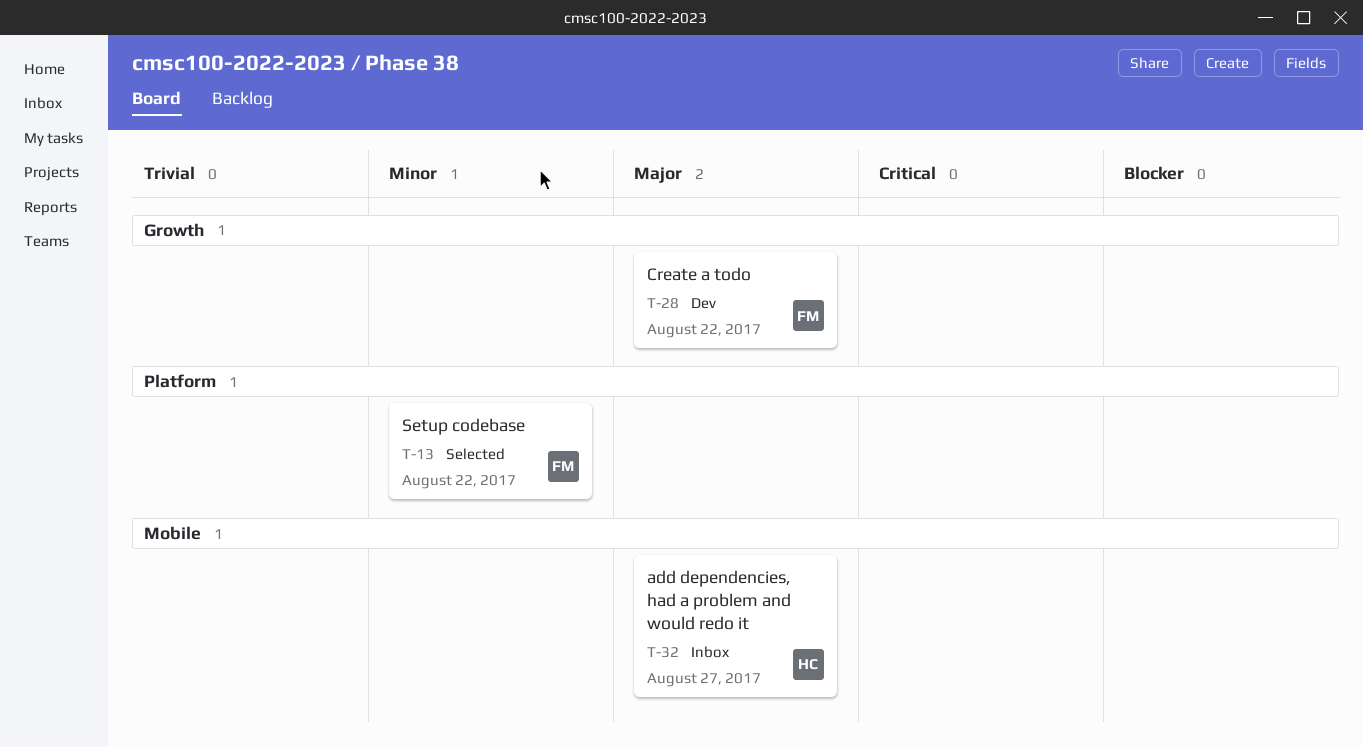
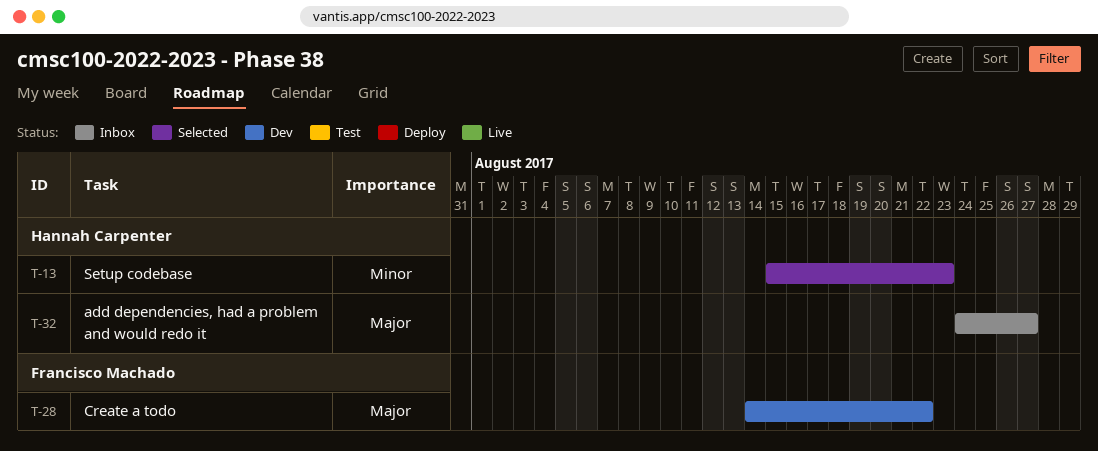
T-13, owner: Francisco Machado -> Hannah Carpenter
T-13, due: Aug 22 -> Aug 23

